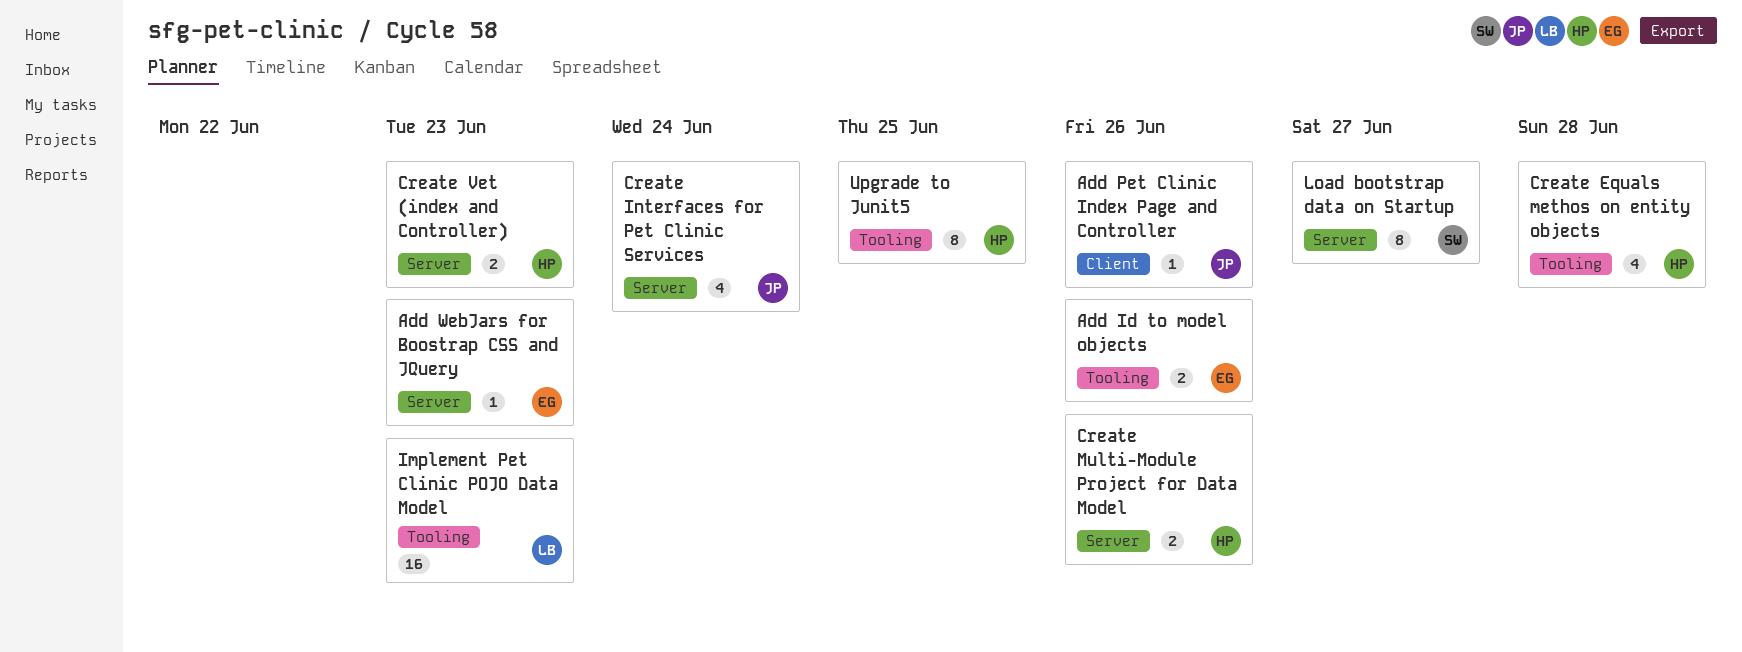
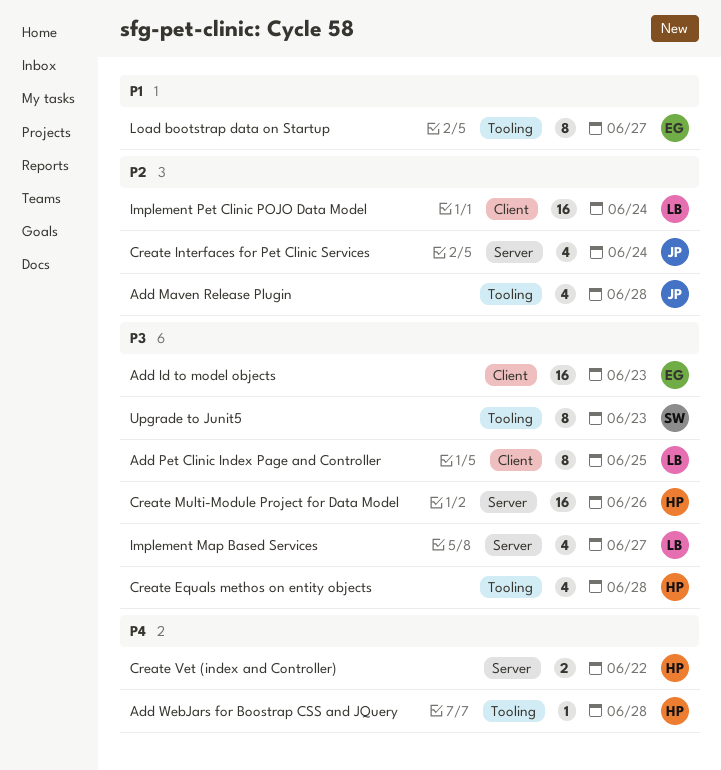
Add Id to model objects, label: Tooling -> Client
Add Id to model objects, estimate: 2 -> 16
Add Id to model objects, due: Jun 26 -> Jun 23
Add Maven Release Plugin: none -> present
Add Pet Clinic Index Page and Controller, owner: JP -> LB
Add Pet Clinic Index Page and Controller, estimate: 1 -> 8
Add Pet Clinic Index Page and Controller, due: Jun 26 -> Jun 25
Add WebJars for Boostrap CSS and JQuery, owner: EG -> HP
Add WebJars for Boostrap CSS and JQuery, label: Server -> Tooling
Add WebJars for Boostrap CSS and JQuery, due: Jun 23 -> Jun 28
Create Multi-Module Project for Data Model, estimate: 2 -> 16
Create Vet (index and Controller), due: Jun 23 -> Jun 22
Implement Map Based Services: none -> present
Implement Pet Clinic POJO Data Model, label: Tooling -> Client
Implement Pet Clinic POJO Data Model, due: Jun 23 -> Jun 24
Load bootstrap data on Startup, owner: SW -> EG
Load bootstrap data on Startup, label: Server -> Tooling
Upgrade to Junit5, owner: HP -> SW
Upgrade to Junit5, due: Jun 25 -> Jun 23

